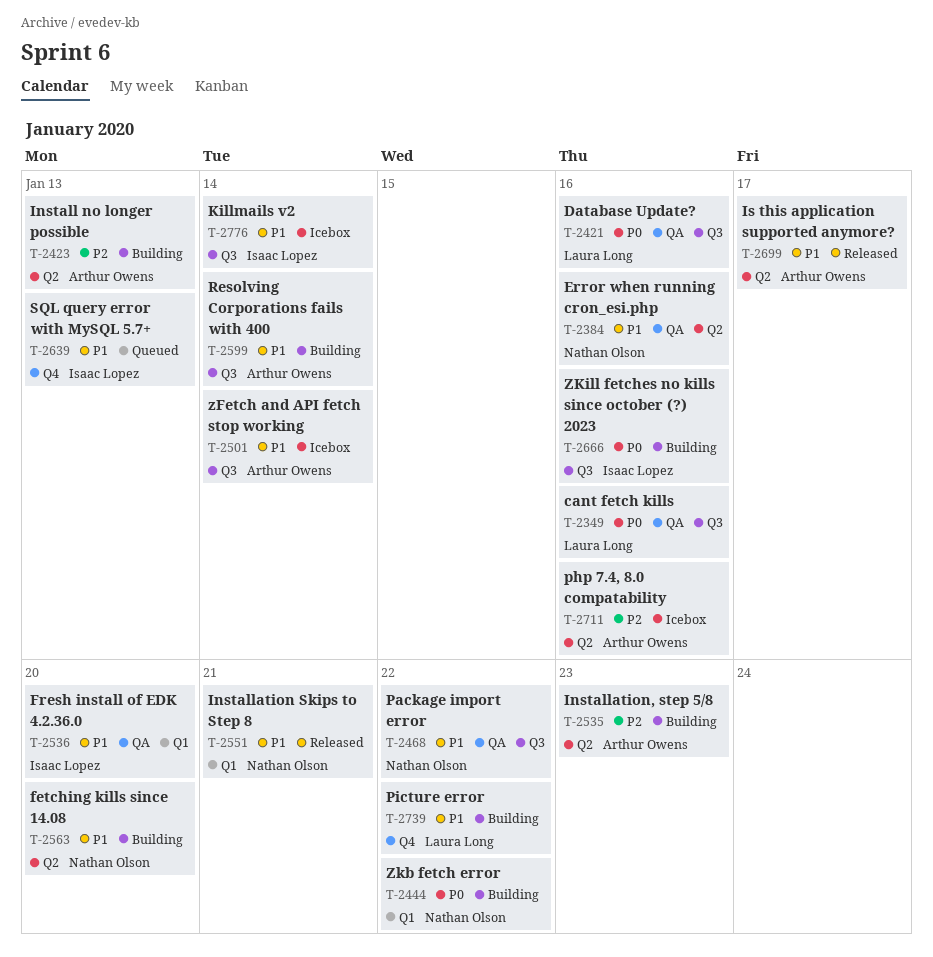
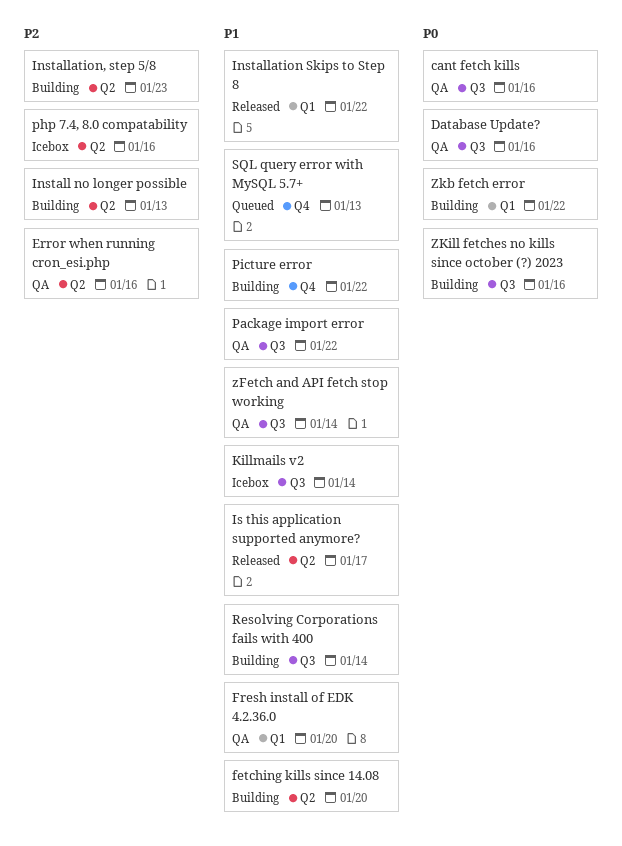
Error when running cron_esi.php, priority: P1 -> P2
Installation Skips to Step 8, due: Jan 21 -> Jan 22
zFetch and API fetch stop working, status: Icebox -> QA

